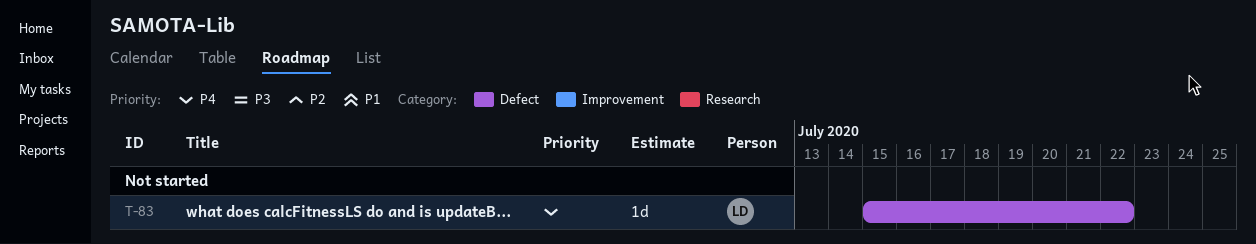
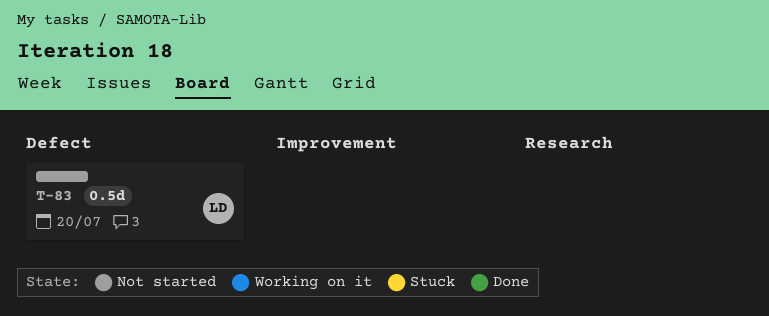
T-83, estimate: 1d -> 0.5d
T-83, due: Jul 22 -> Jul 20

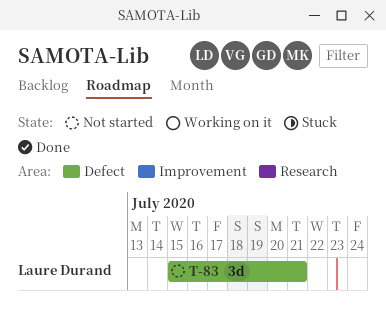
T-83, estimate: 0.5d -> 3d
T-83, due: Jul 20 -> Jul 21

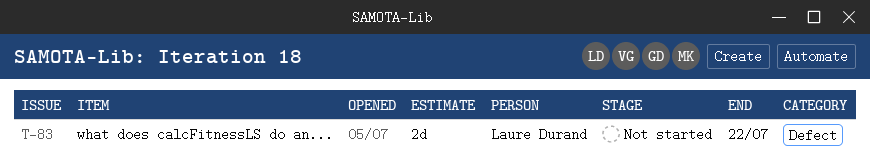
T-83, estimate: 3d -> 2d
T-83, due: Jul 21 -> Jul 22

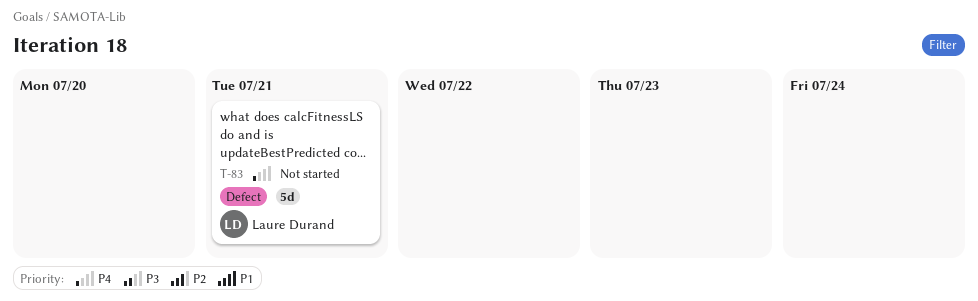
T-83, estimate: 2d -> 5d
T-83, due: Jul 22 -> Jul 21

